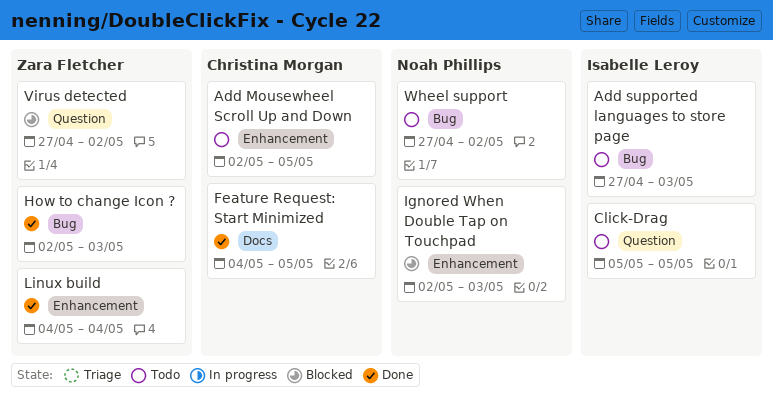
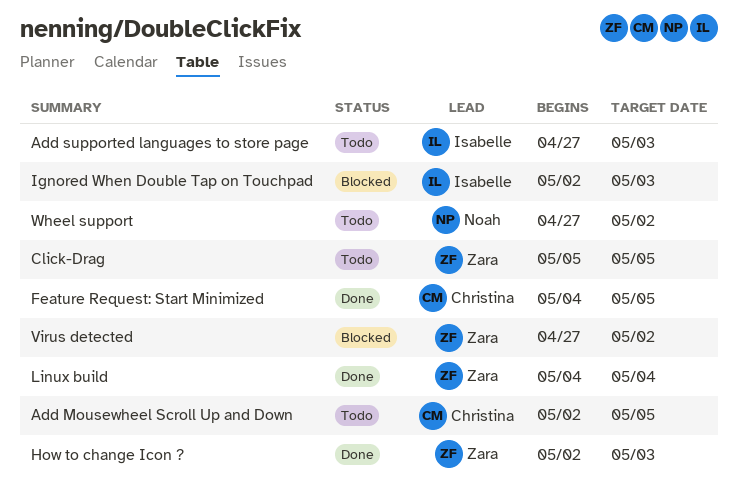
Click-Drag, owner: Isabelle Leroy -> Zara Fletcher
Ignored When Double Tap on Touchpad, owner: Noah Phillips -> Isabelle Leroy

